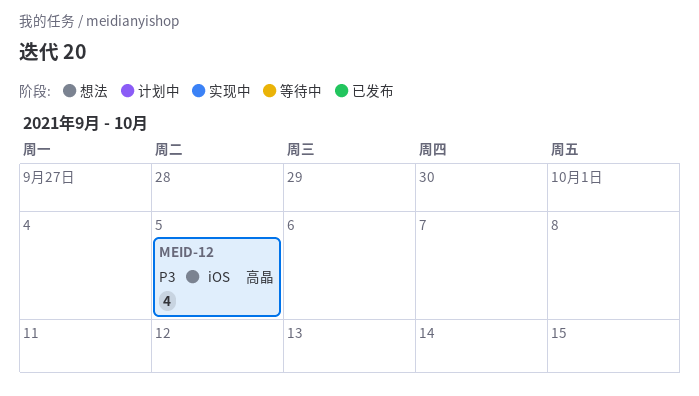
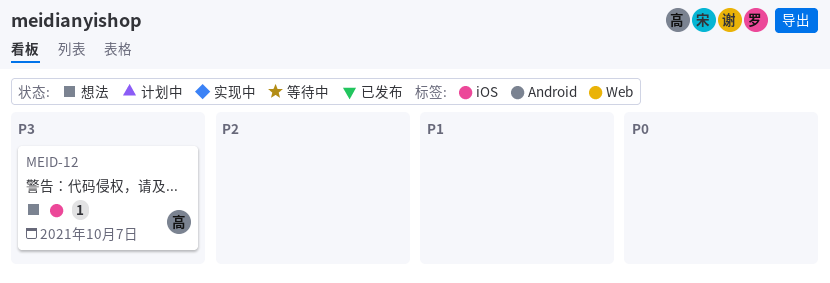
MEID-12, estimate: 4 -> 1
MEID-12, due: Oct 5 -> Oct 7

